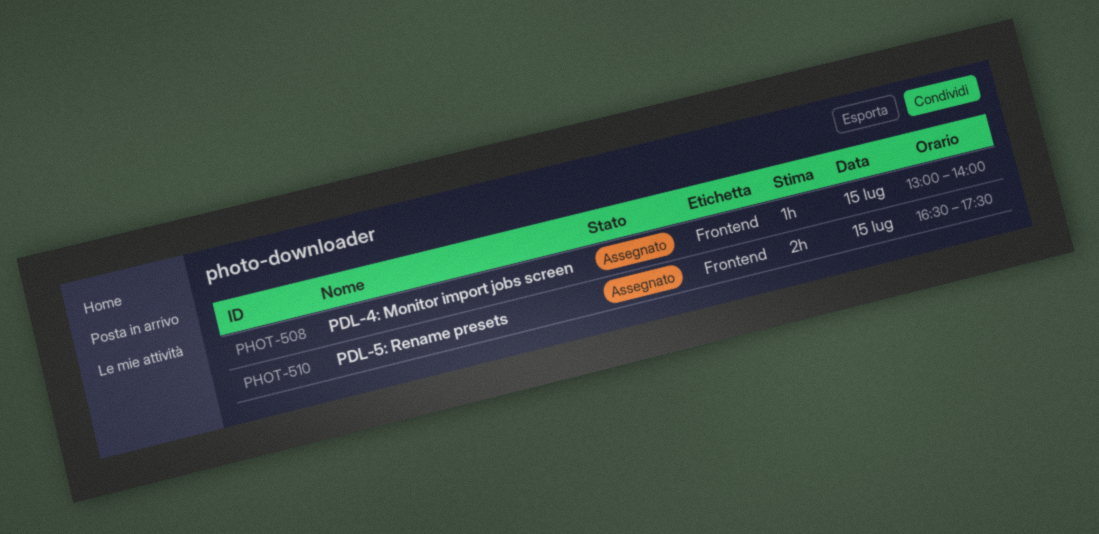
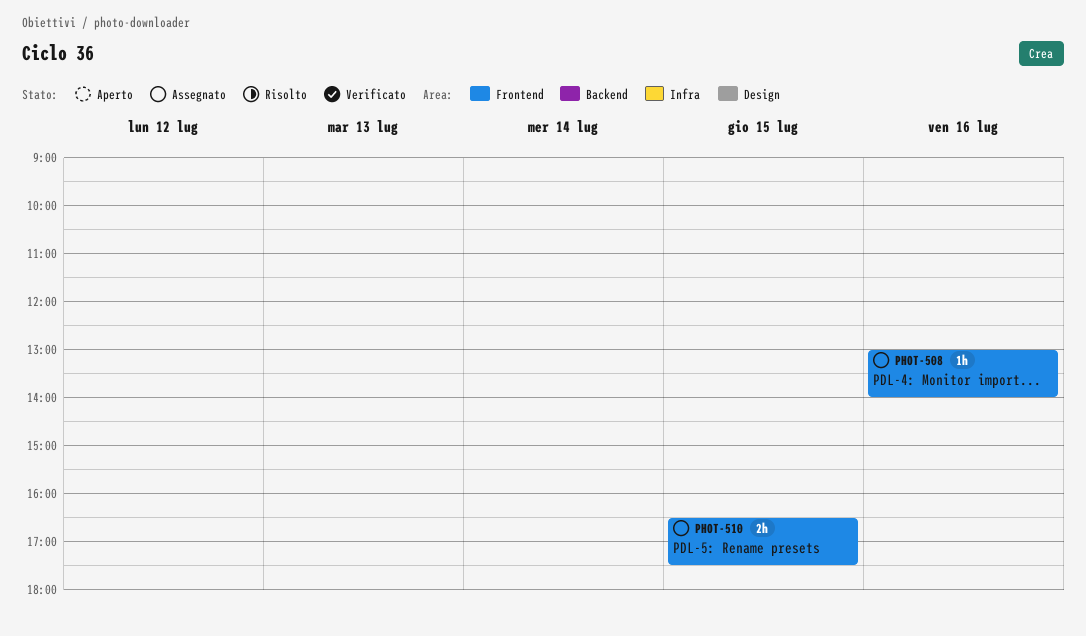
PHOT-508, day: Jul 15 -> Jul 16

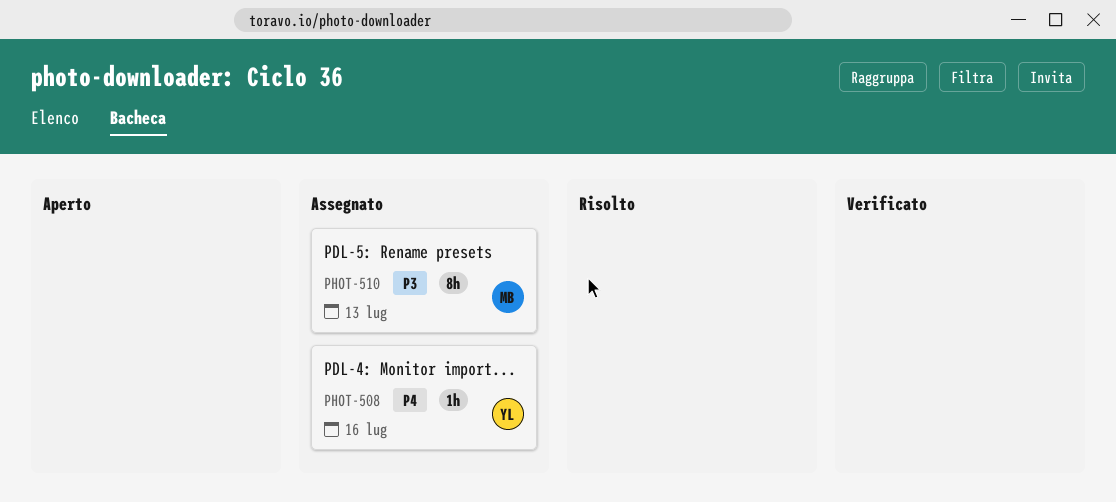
PHOT-510, estimate: 2h -> 8h
PHOT-510, day: Jul 15 -> Jul 13

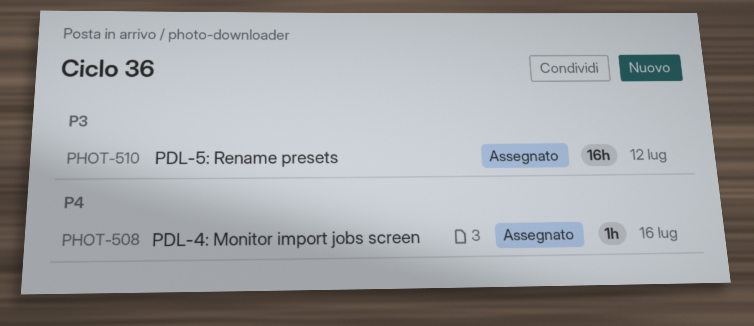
PHOT-510, estimate: 8h -> 16h
PHOT-510, day: Jul 13 -> Jul 12

